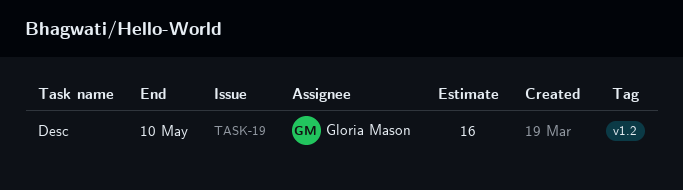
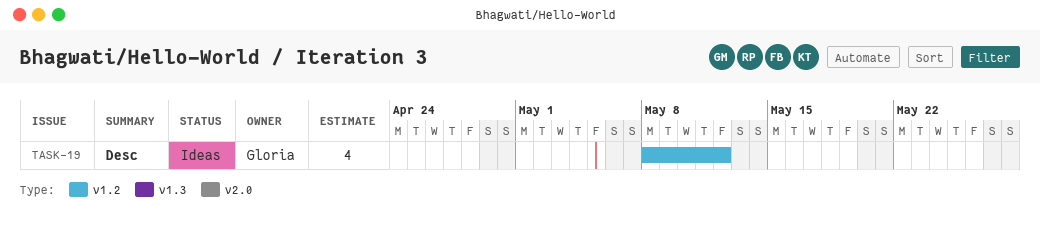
TASK-19, estimate: 16 -> 4
TASK-19, due: May 10 -> May 12

